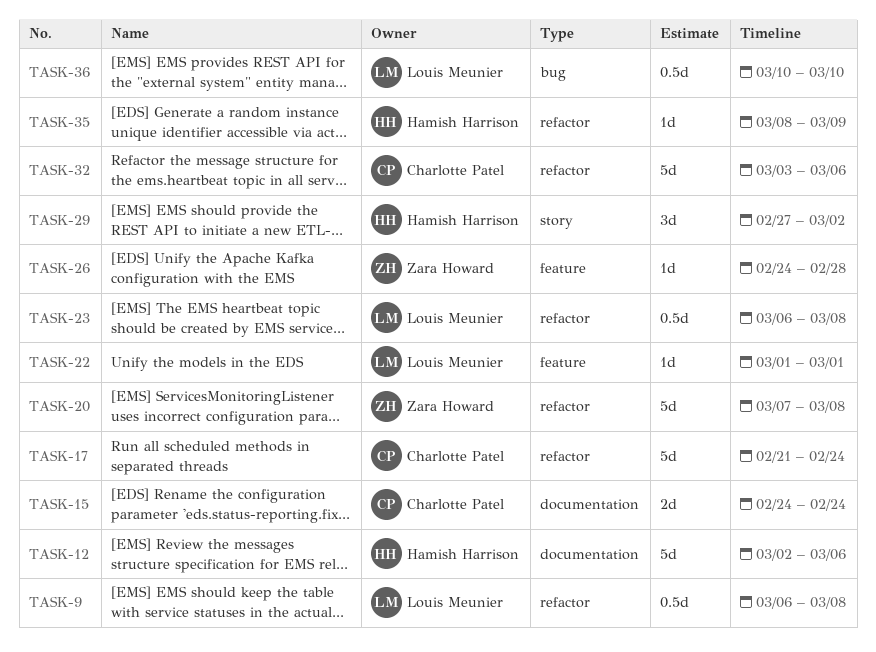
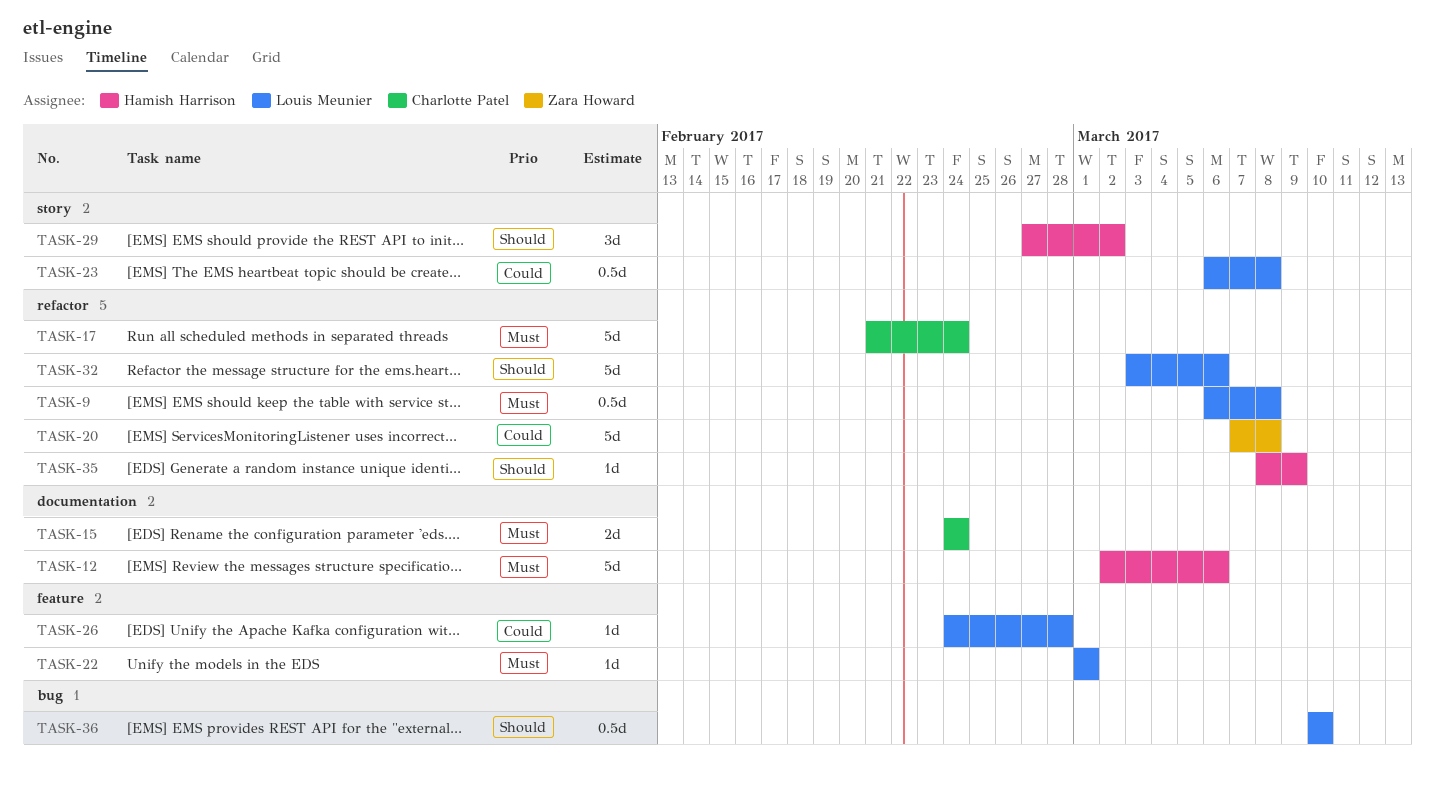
TASK-23, label: refactor -> story
TASK-26, owner: Zara Howard -> Louis Meunier
TASK-32, owner: Charlotte Patel -> Louis Meunier

